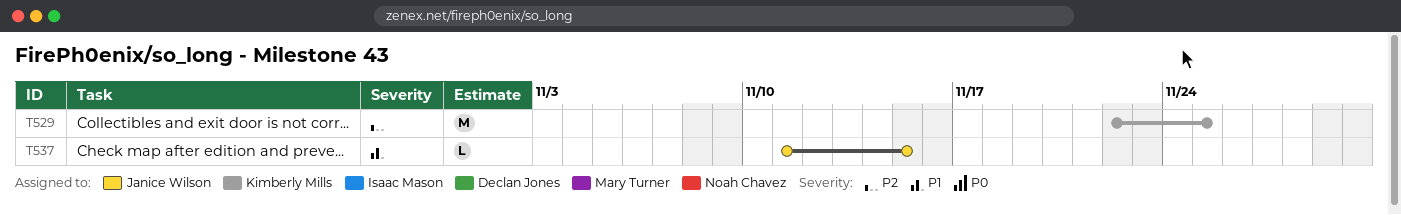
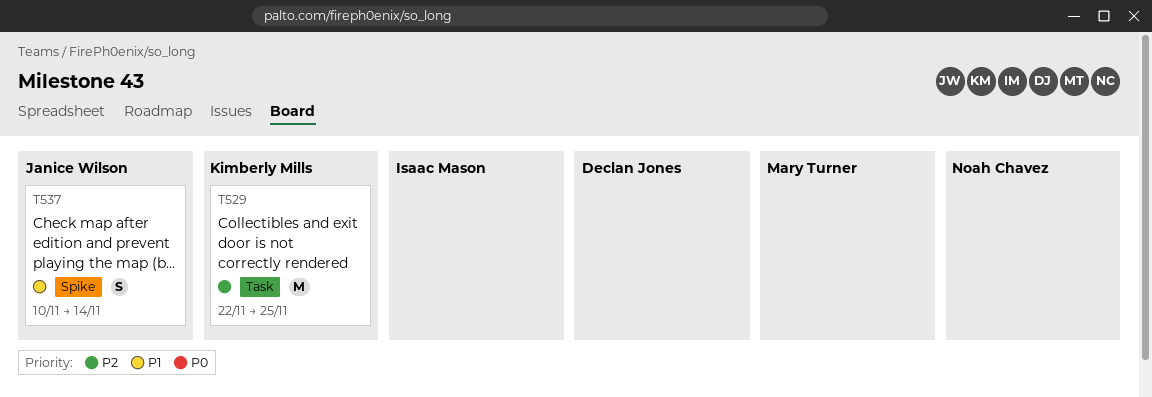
T537, estimate: L -> S
T537, start: Nov 11 -> Nov 10
T537, due: Nov 15 -> Nov 14

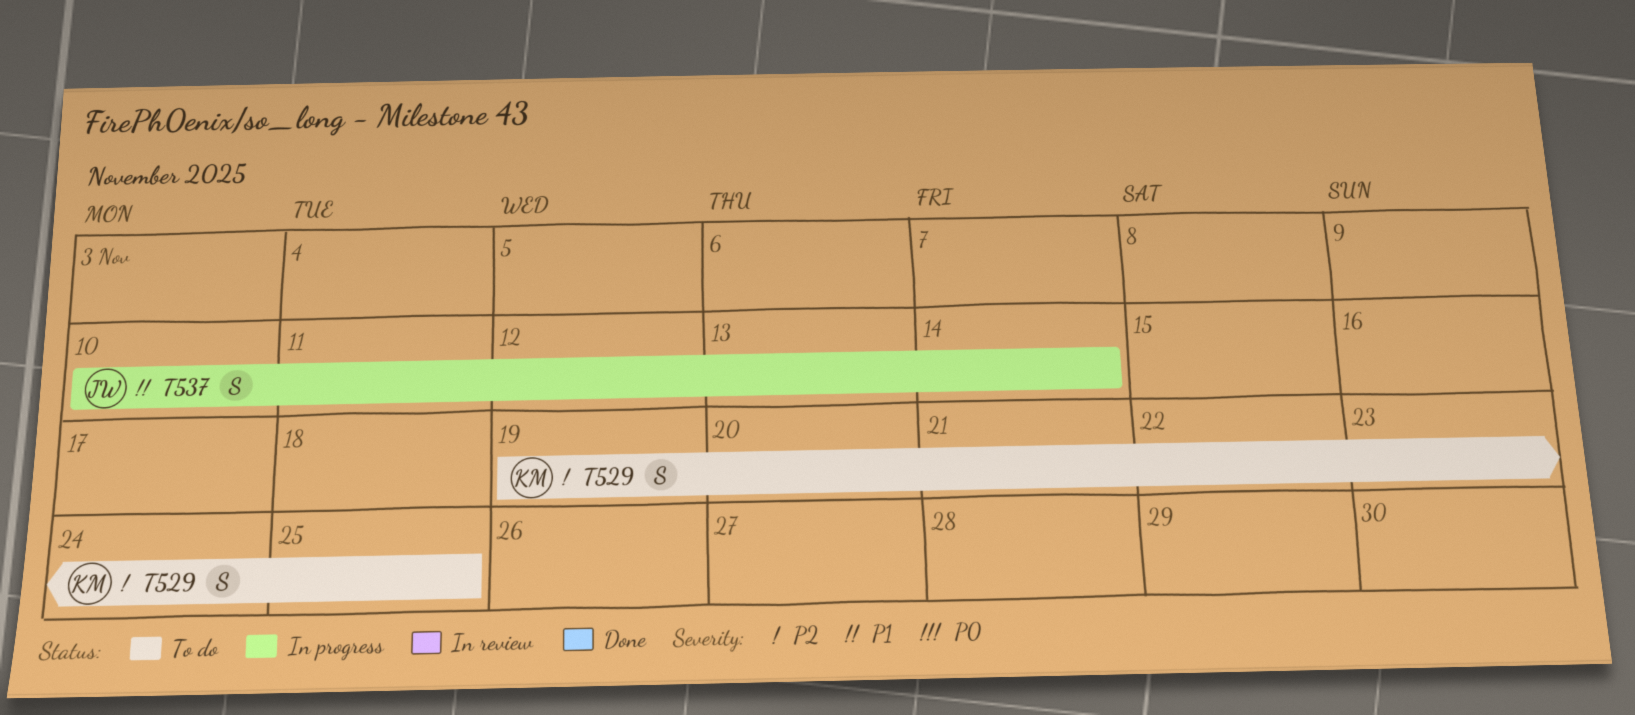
T529, estimate: M -> S
T529, start: Nov 22 -> Nov 19

